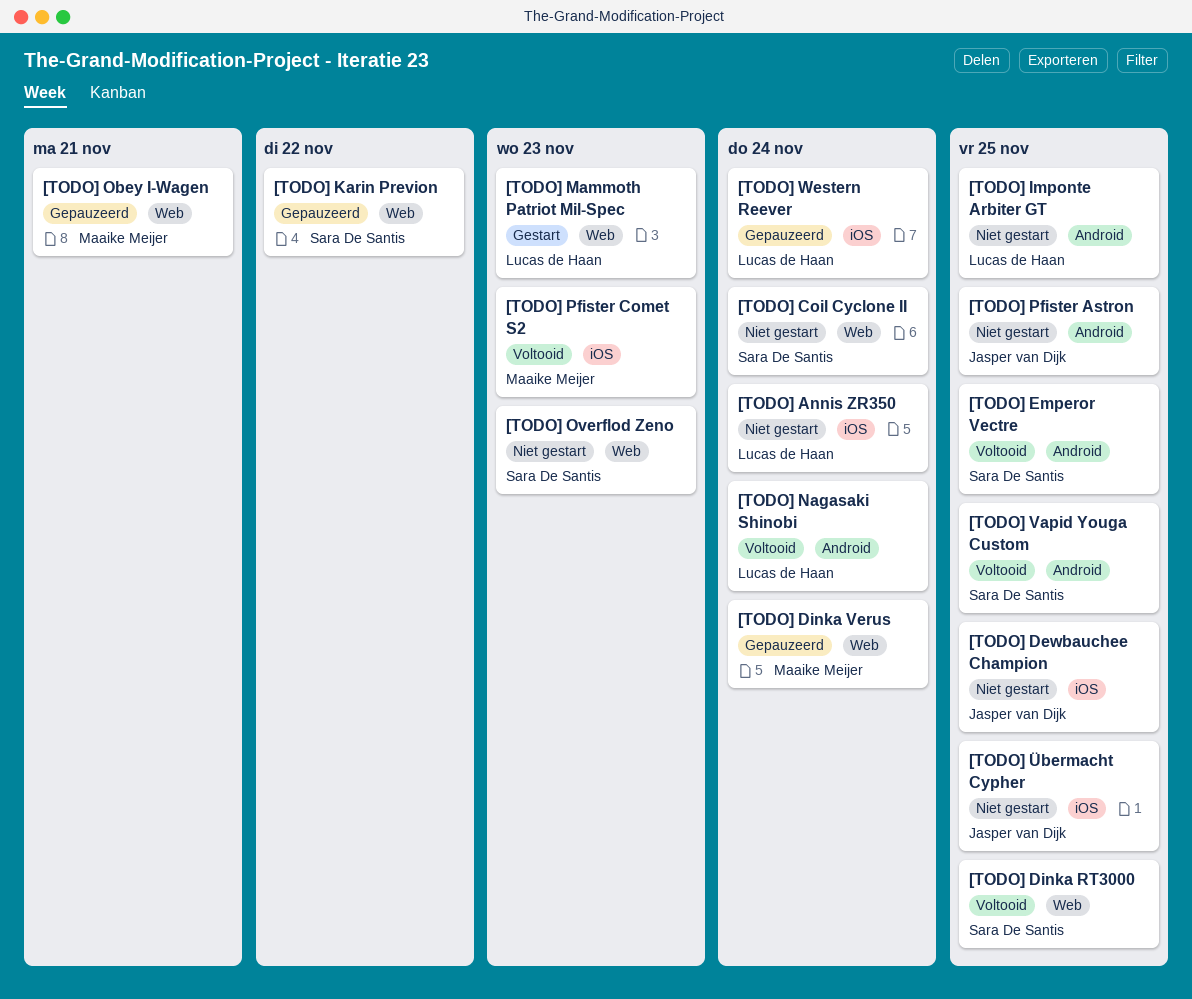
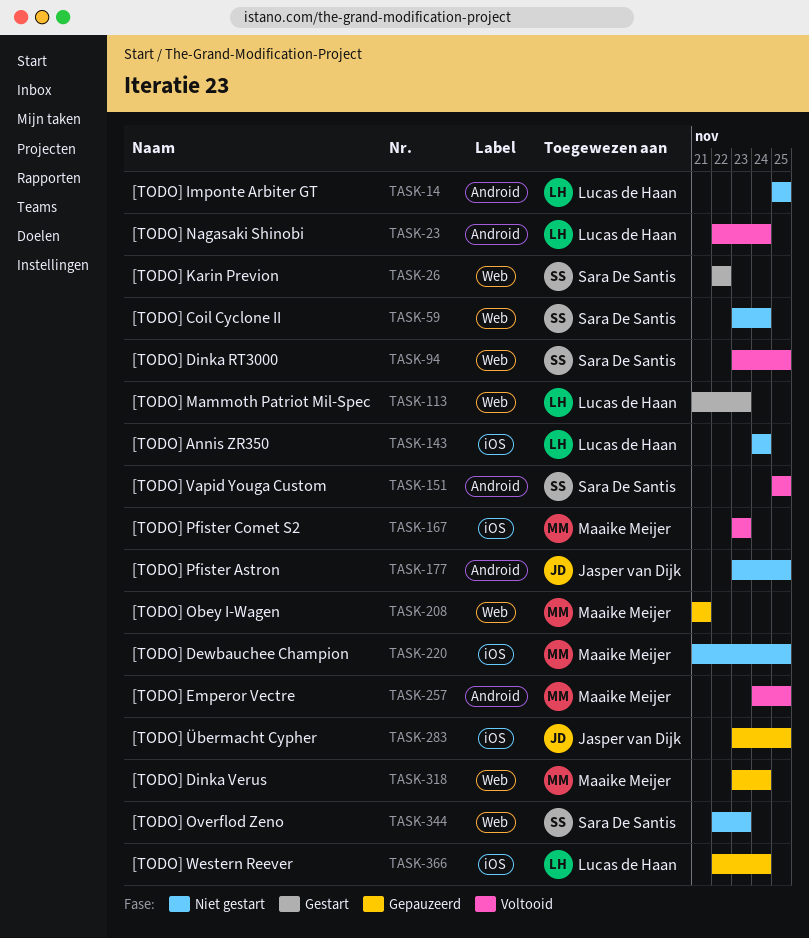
[TODO] Dewbauchee Champion, owner: Jasper van Dijk -> Maaike Meijer
[TODO] Emperor Vectre, owner: Sara De Santis -> Maaike Meijer
[TODO] Karin Previon, status: Gepauzeerd -> Gestart
[TODO] Übermacht Cypher, status: Niet gestart -> Gepauzeerd

